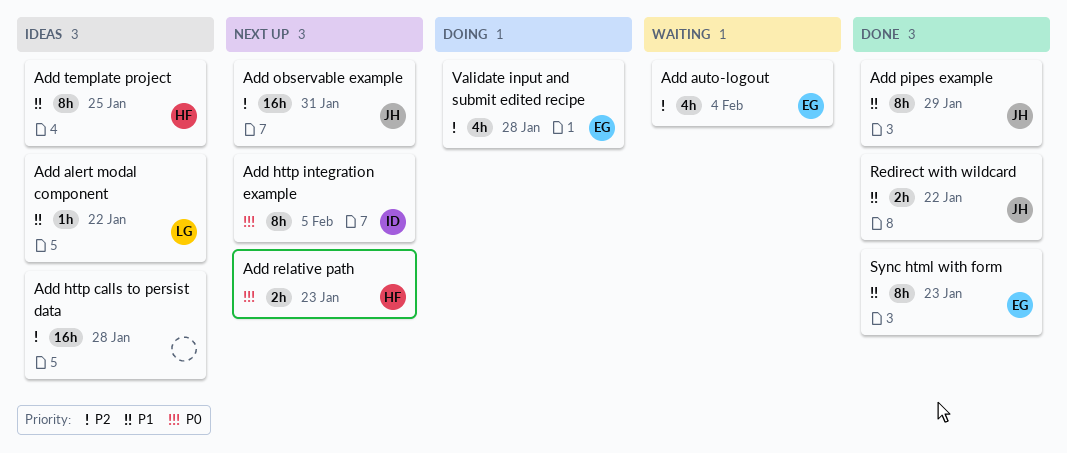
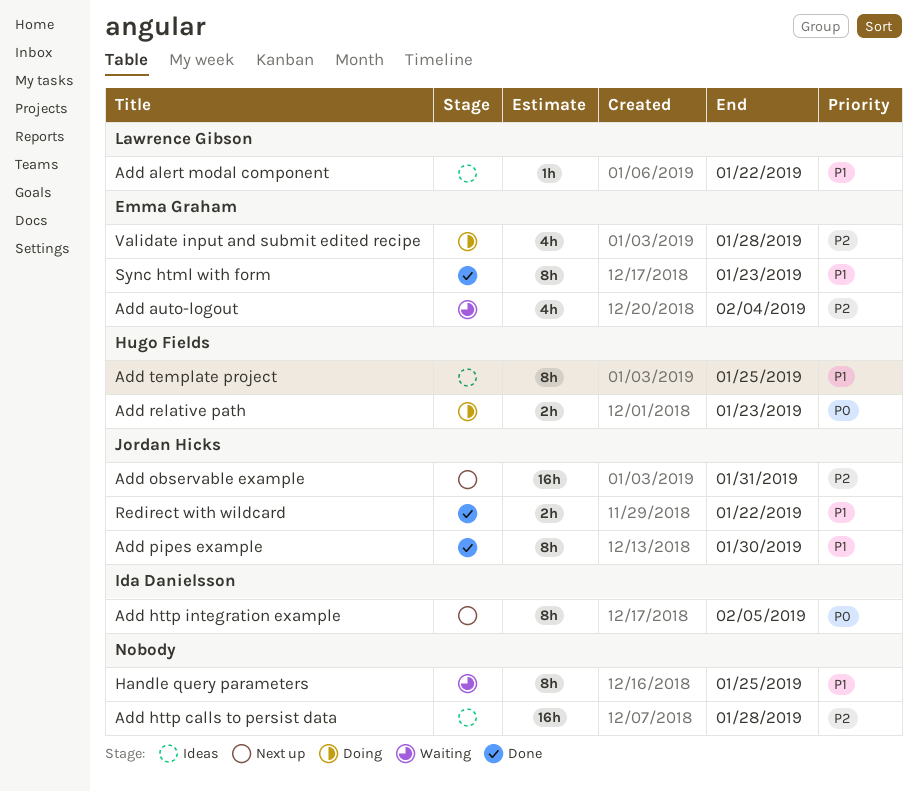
Add pipes example, due: Jan 29 -> Jan 30
Add relative path, status: Next up -> Doing
Handle query parameters: none -> present

